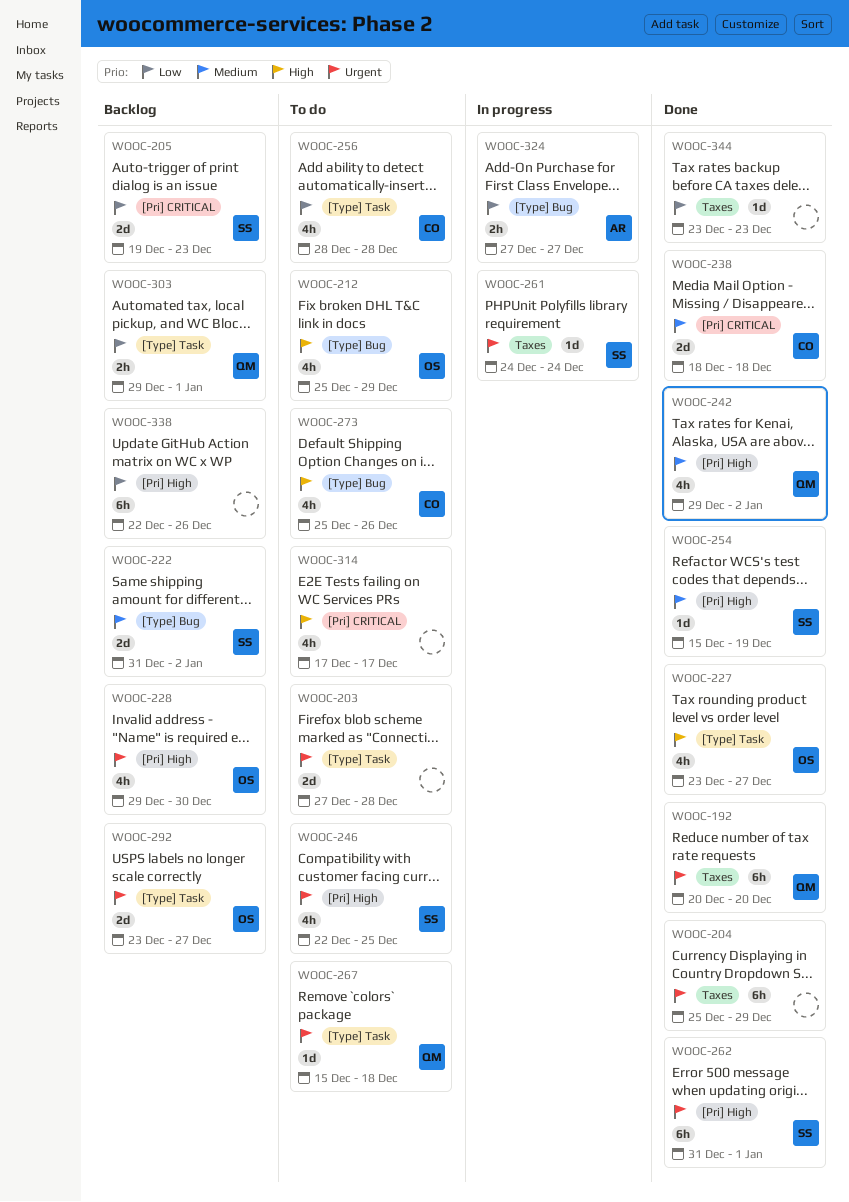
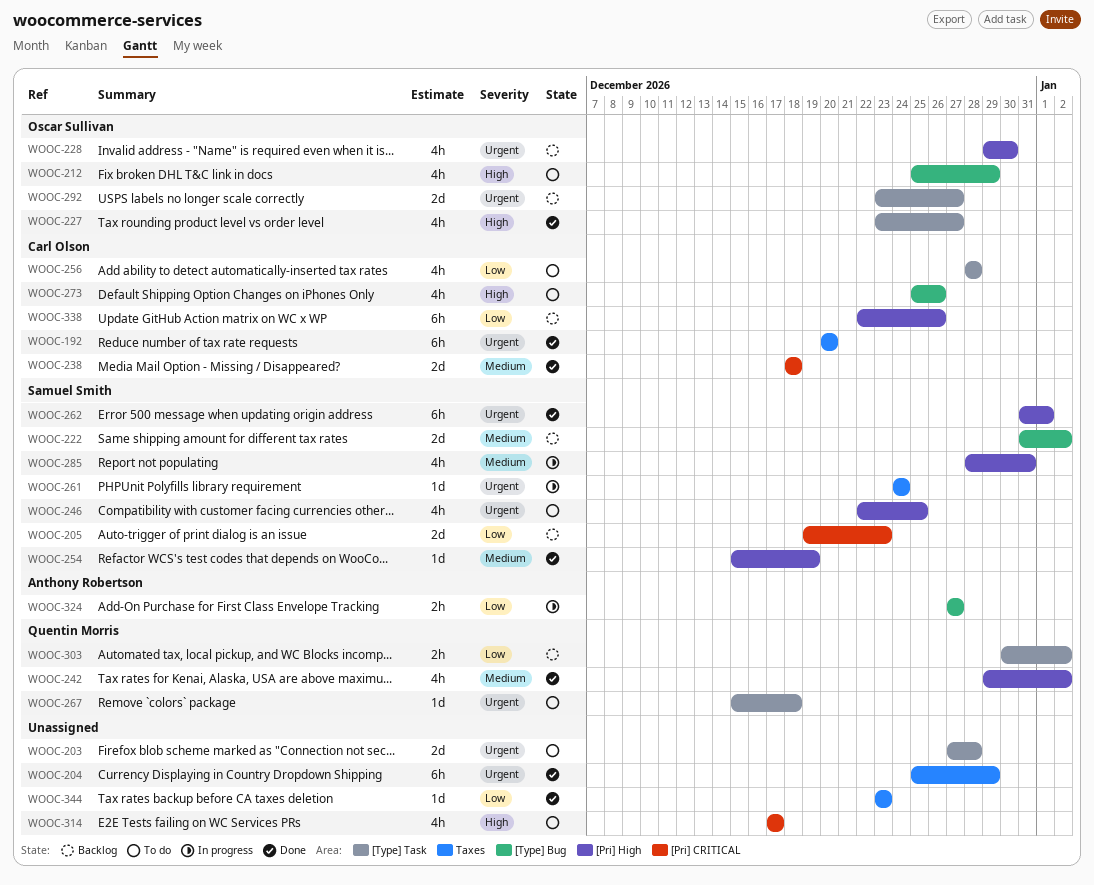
WOOC-192, owner: Quentin Morris -> Carl Olson
WOOC-285: none -> present
WOOC-303, start: Dec 29 -> Dec 30
WOOC-303, due: Jan 1 -> Jan 2
WOOC-338, owner: none -> Carl Olson

